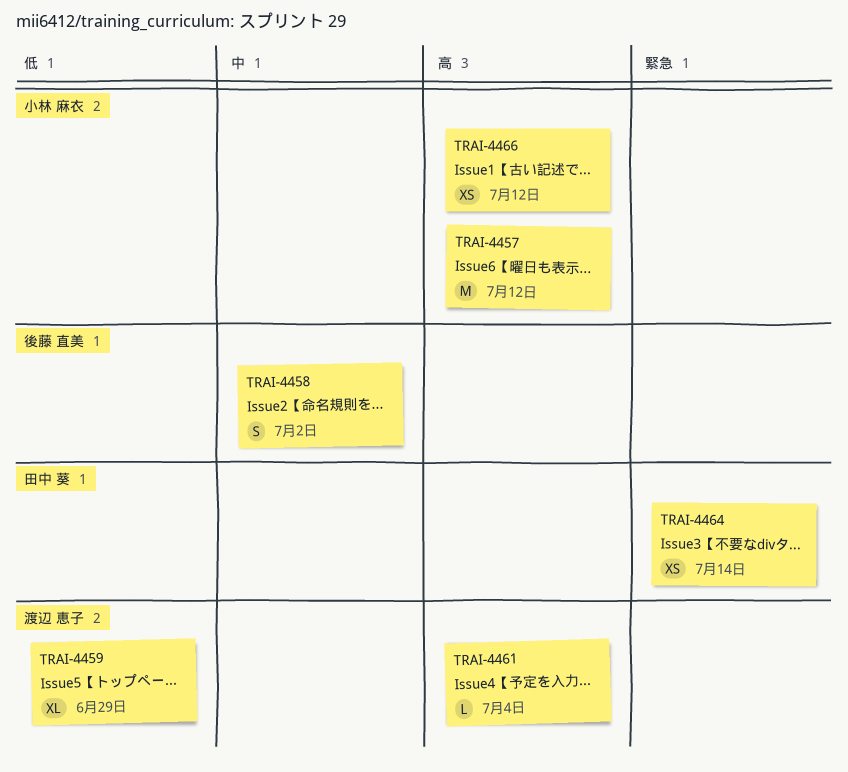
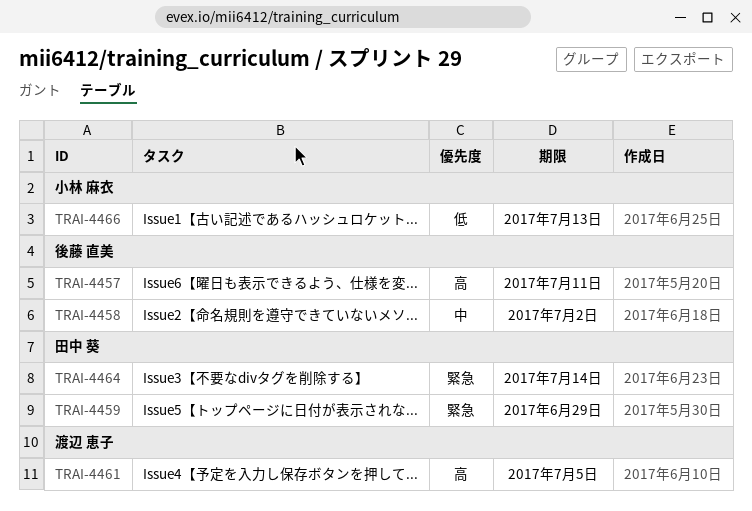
TRAI-4457, owner: 小林 麻衣 -> 後藤 直美
TRAI-4457, due: Jul 12 -> Jul 11
TRAI-4459, owner: 渡辺 恵子 -> 田中 葵
TRAI-4459, priority: 低 -> 緊急
TRAI-4461, due: Jul 4 -> Jul 5
TRAI-4466, priority: 高 -> 低
TRAI-4466, due: Jul 12 -> Jul 13

